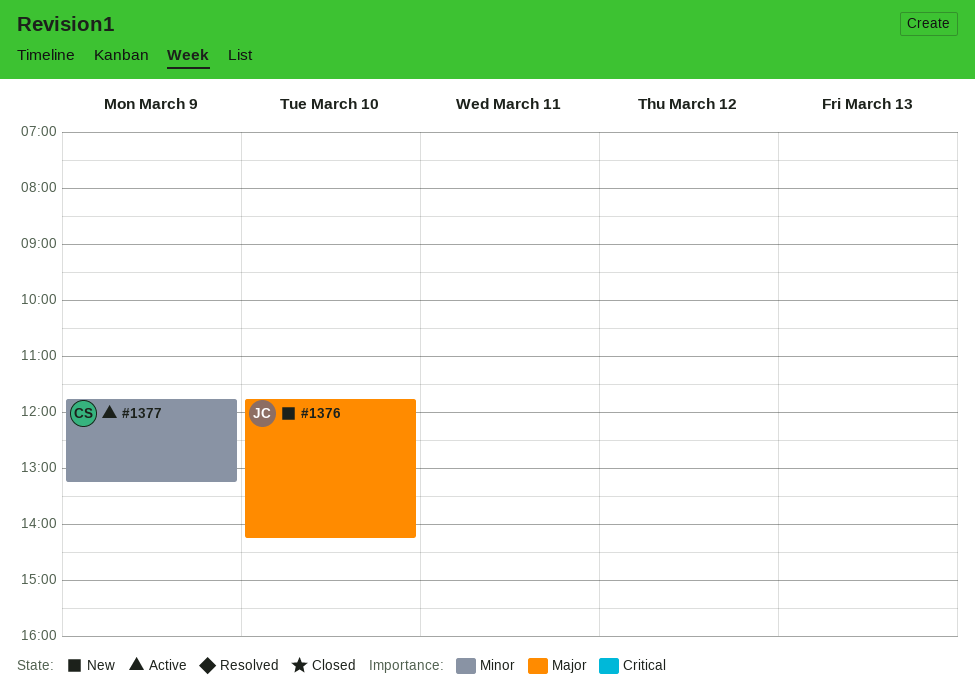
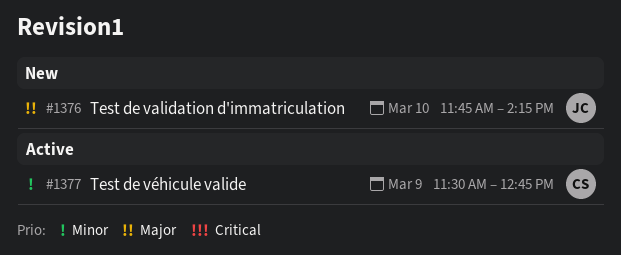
#1377, begins: 11:45 -> 11:30
#1377, ends: 13:15 -> 12:45

